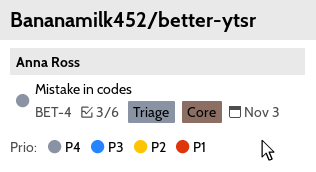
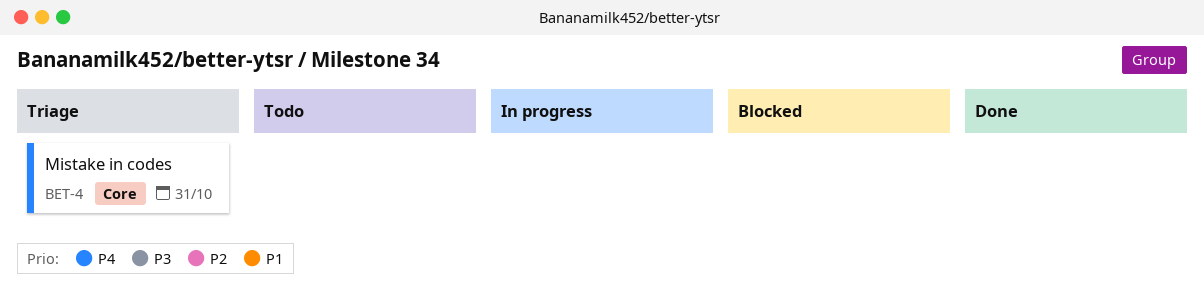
BET-4, due: Nov 3 -> Oct 31

